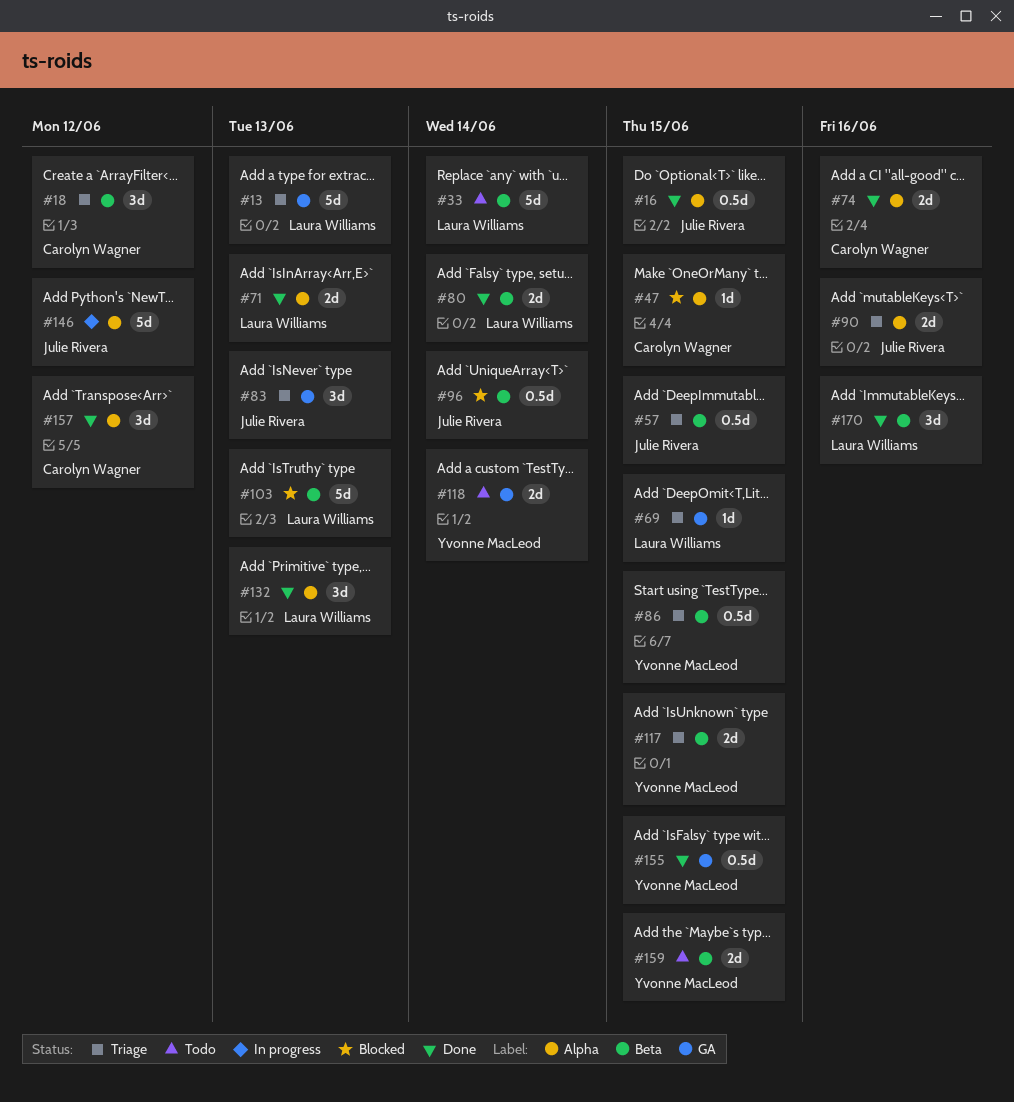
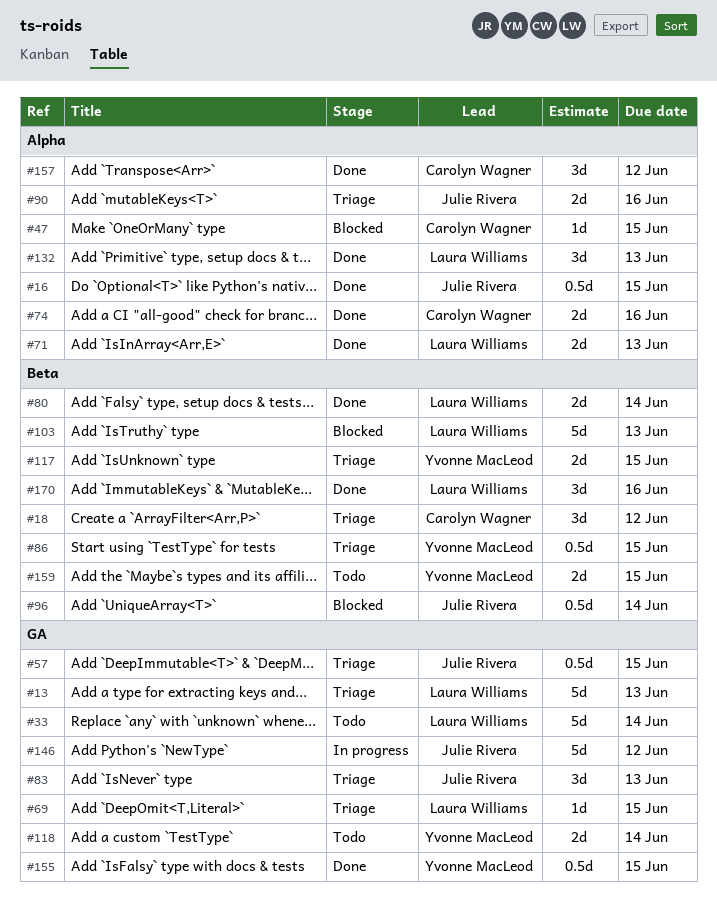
#33, label: Beta -> GA
#57, label: Beta -> GA
#146, label: Alpha -> GA

